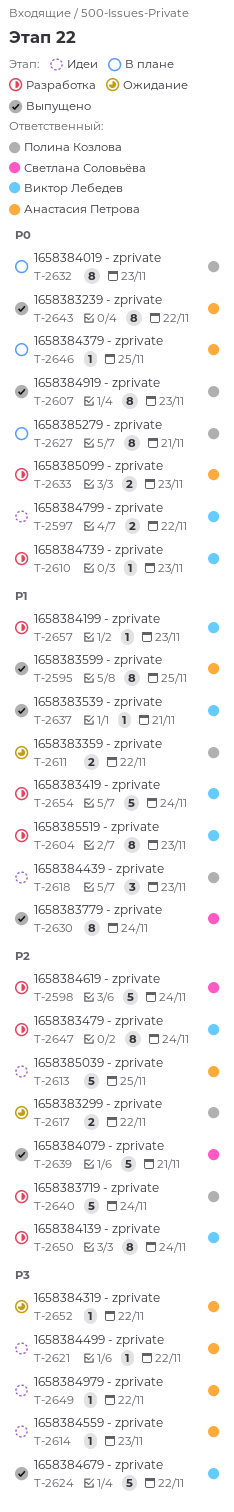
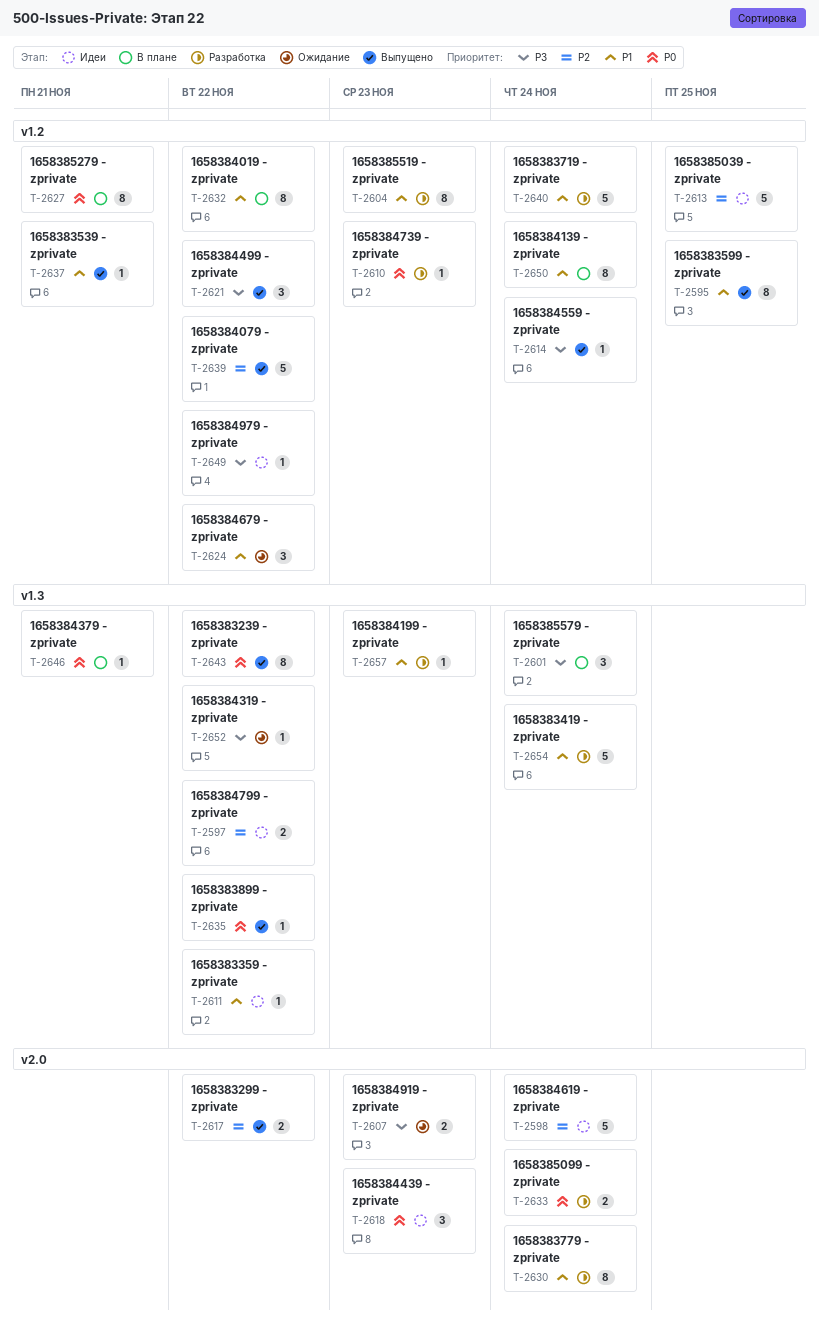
T-2597, priority: P0 -> P2
T-2598, status: Разработка -> Идеи
T-2601: none -> present
T-2607, status: Выпущено -> Ожидание
T-2607, priority: P0 -> P3
T-2607, estimate: 8 -> 2
T-2611, status: Ожидание -> Идеи
T-2611, estimate: 2 -> 1
T-2614, status: Идеи -> Выпущено
T-2614, due: Nov 23 -> Nov 24
T-2617, status: Ожидание -> Выпущено
T-2618, priority: P1 -> P0
T-2621, status: Идеи -> Выпущено
T-2621, estimate: 1 -> 3
T-2624, status: Выпущено -> Ожидание
T-2624, priority: P3 -> P1
T-2624, estimate: 5 -> 3
T-2630, status: Выпущено -> Разработка
T-2632, priority: P0 -> P1
T-2632, due: Nov 23 -> Nov 22
T-2633, due: Nov 23 -> Nov 24
T-2635: none -> present
T-2639, due: Nov 21 -> Nov 22
T-2640, priority: P2 -> P1
T-2646, due: Nov 25 -> Nov 21
T-2647: present -> none
T-2650, status: Разработка -> В плане
T-2650, priority: P2 -> P1

